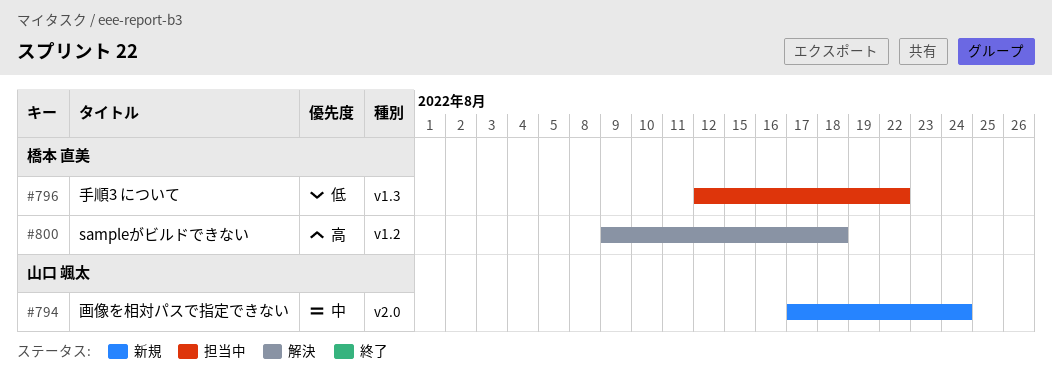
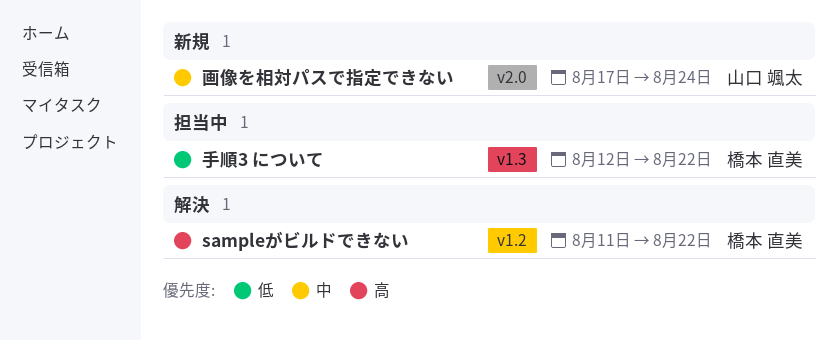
sampleがビルドできない, start: Aug 9 -> Aug 11
sampleがビルドできない, due: Aug 18 -> Aug 22

